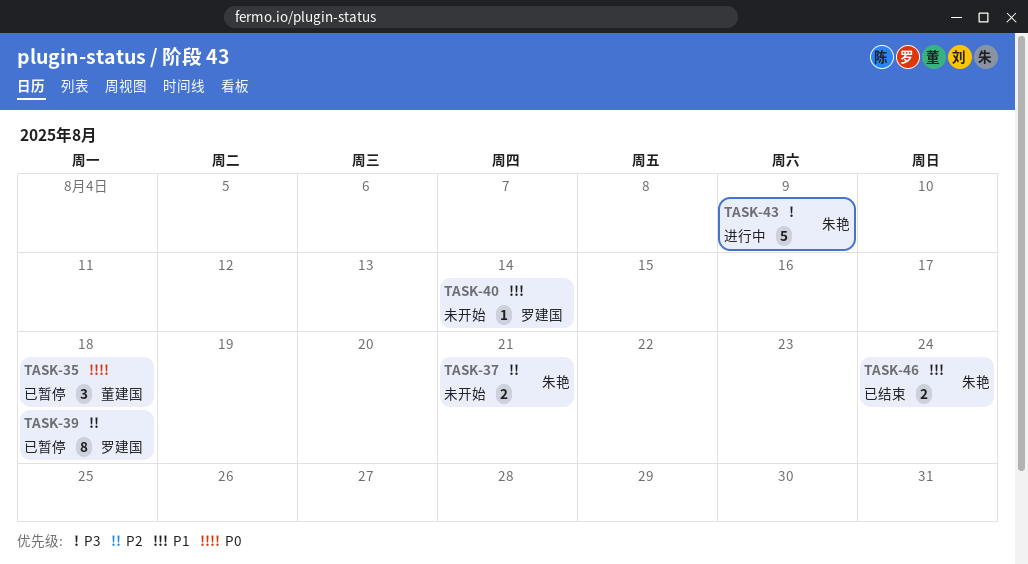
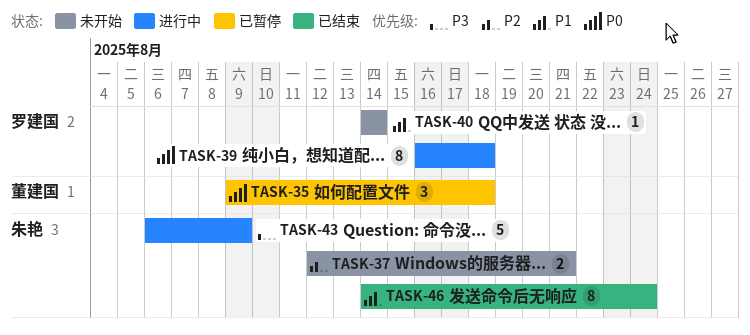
TASK-39, status: 已暂停 -> 进行中
TASK-39, priority: P2 -> P0
TASK-46, estimate: 2 -> 8

